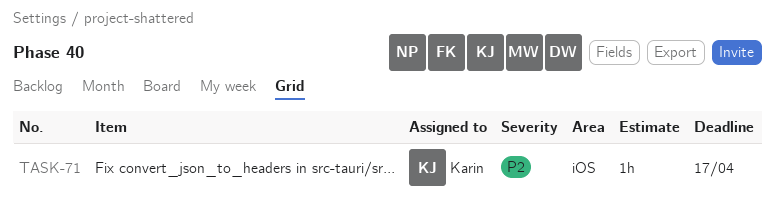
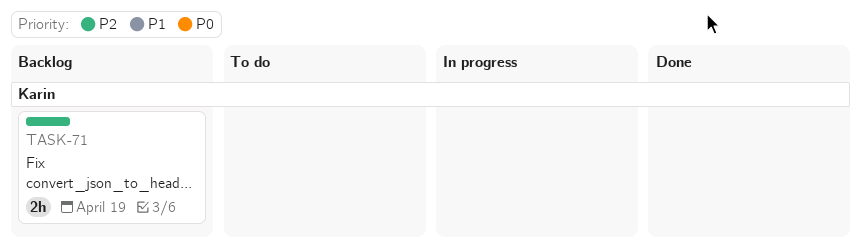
TASK-71, estimate: 1h -> 2h
TASK-71, due: Apr 17 -> Apr 19

